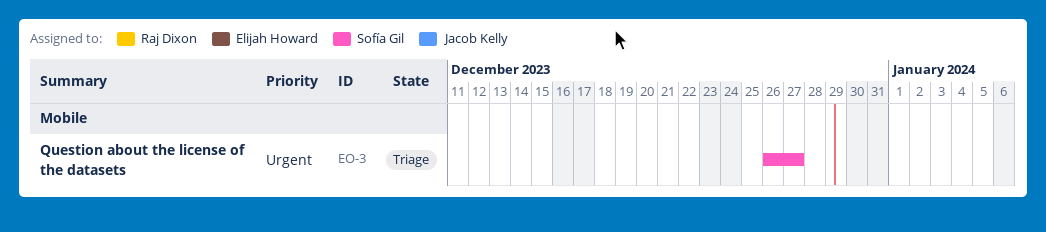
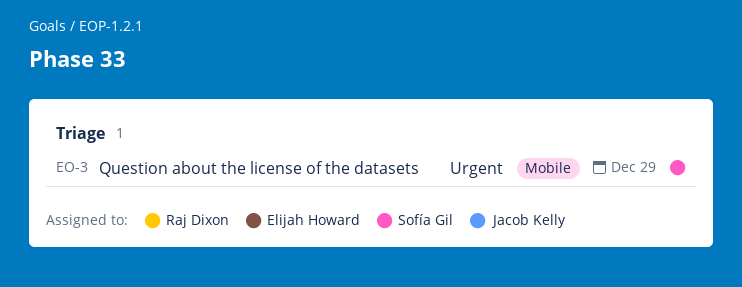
EO-3, due: Dec 27 -> Dec 29

